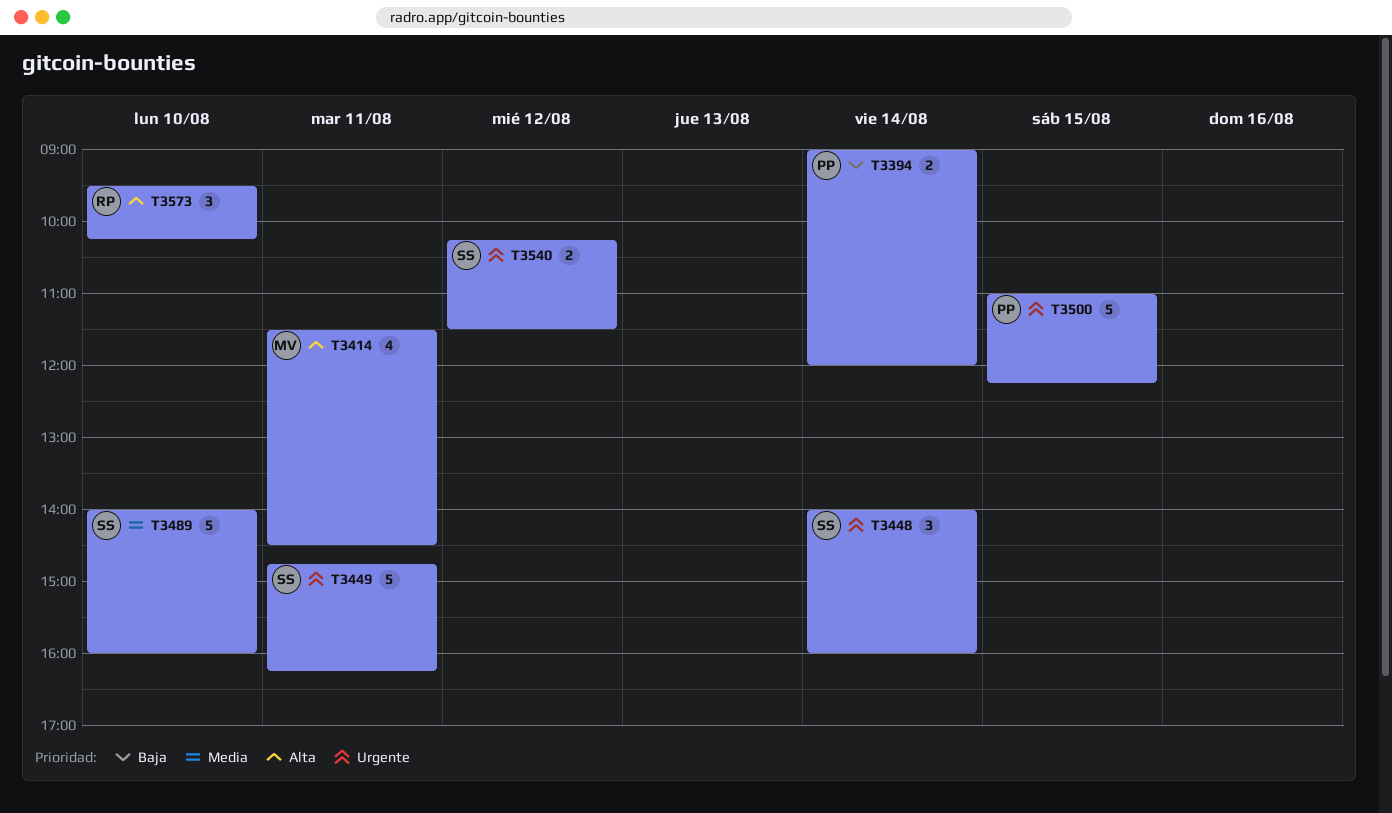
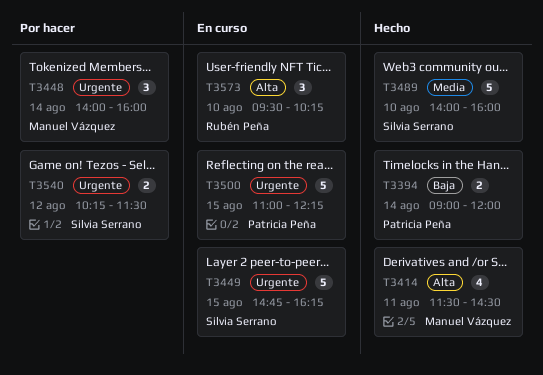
T3448, owner: Silvia Serrano -> Manuel Vázquez
T3449, day: Aug 11 -> Aug 15

